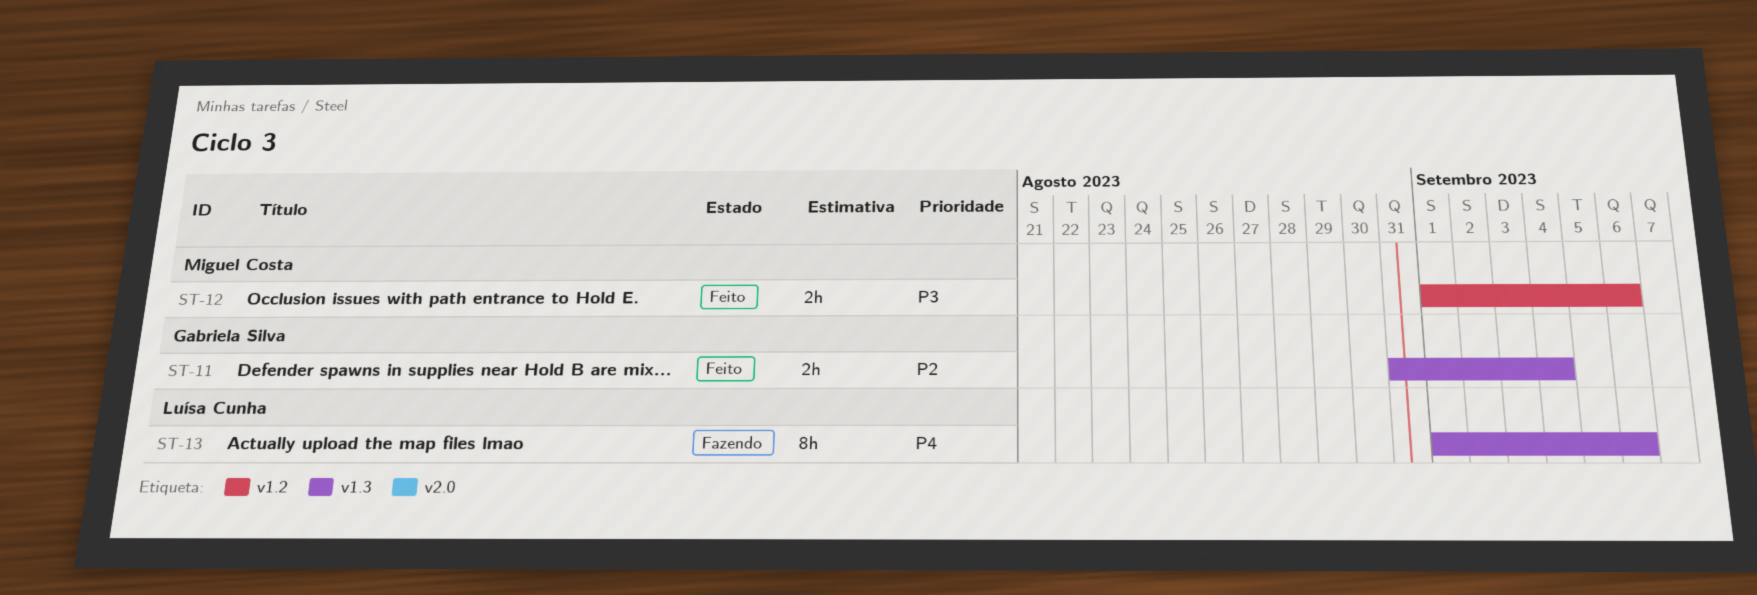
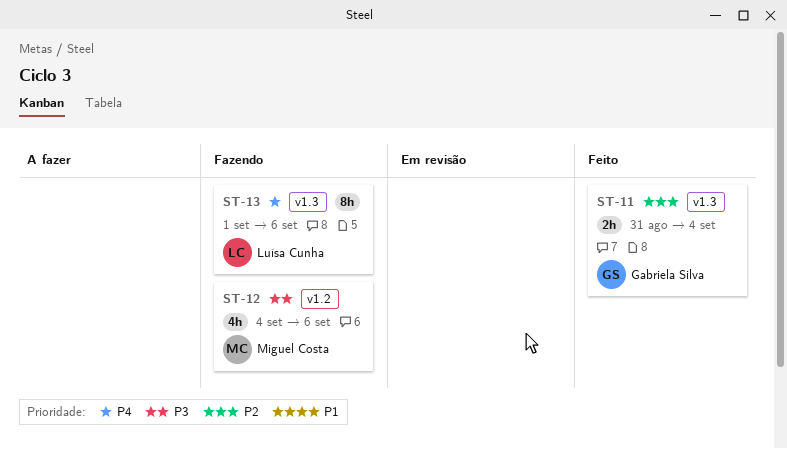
ST-12, status: Feito -> Fazendo
ST-12, estimate: 2h -> 4h
ST-12, start: Sep 1 -> Sep 4

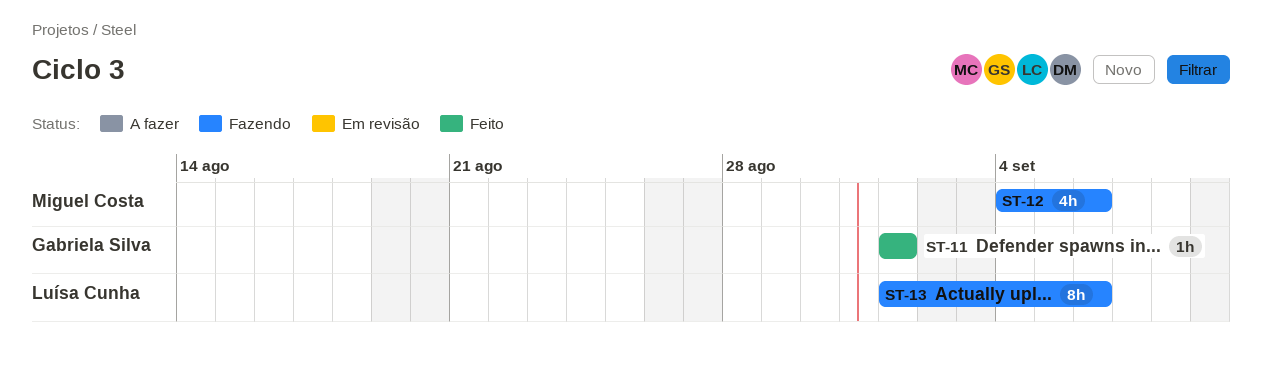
ST-11, estimate: 2h -> 1h
ST-11, start: Aug 31 -> Sep 1
ST-11, due: Sep 4 -> Sep 1

